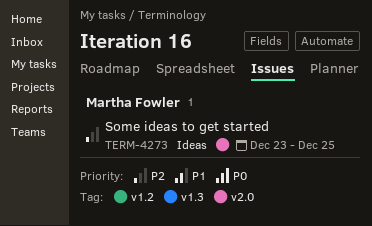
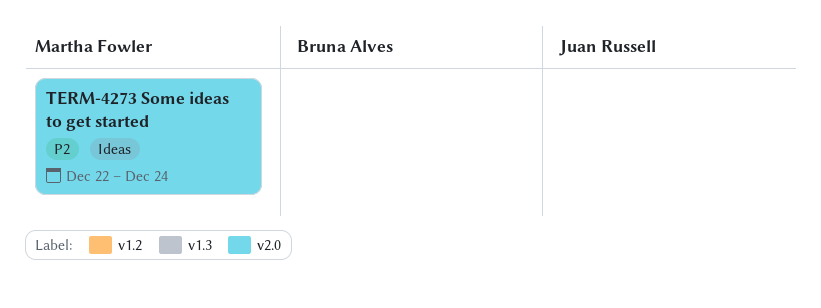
TERM-4273, start: Dec 23 -> Dec 22
TERM-4273, due: Dec 25 -> Dec 24

